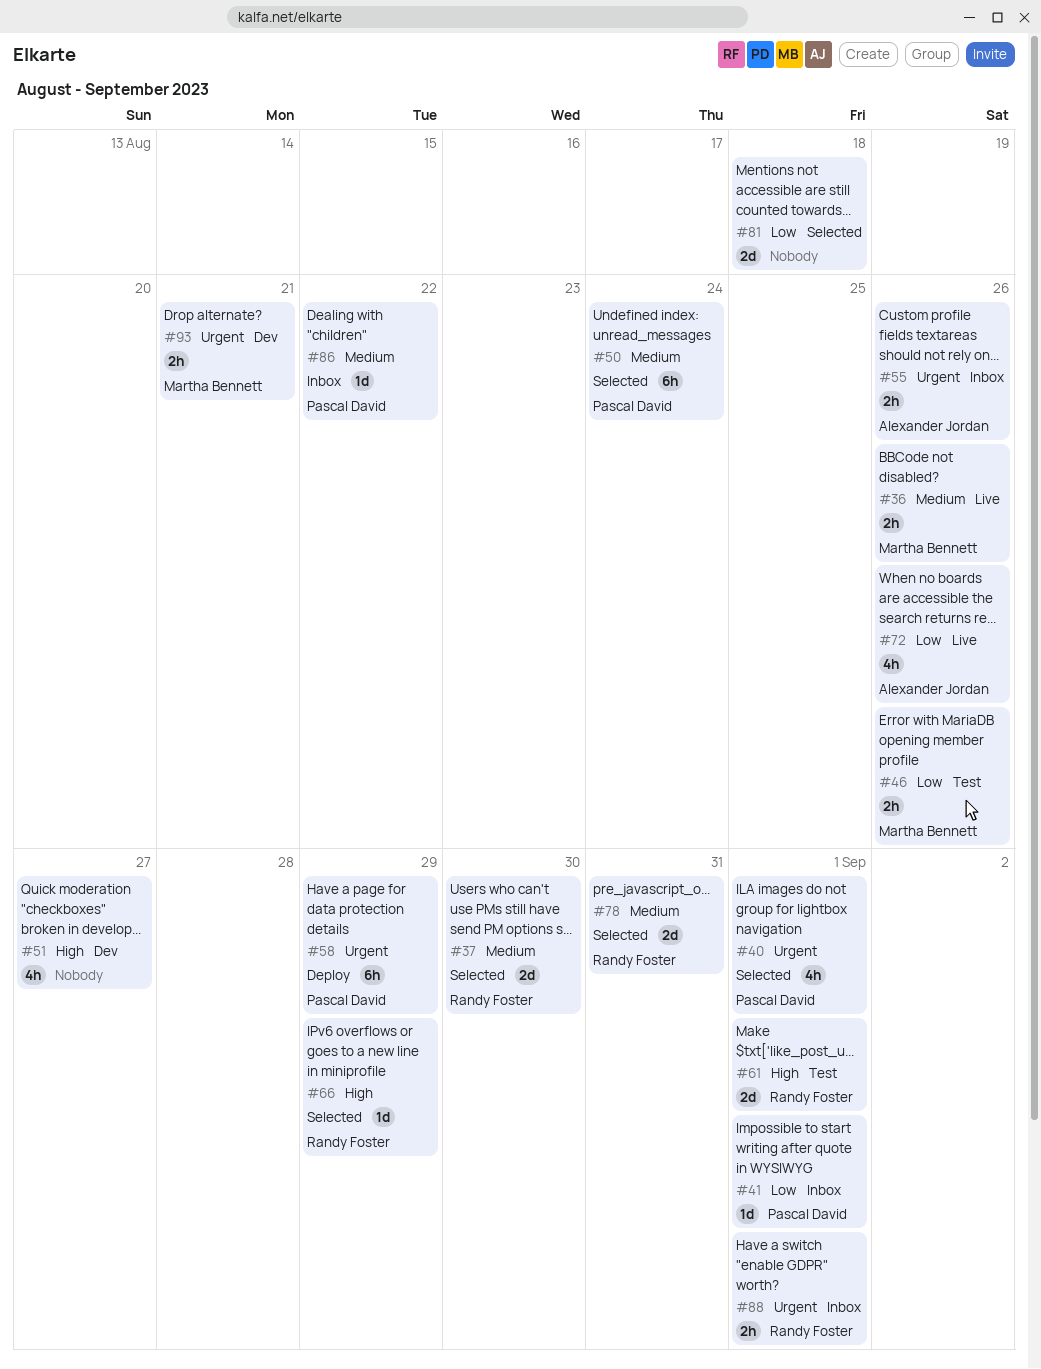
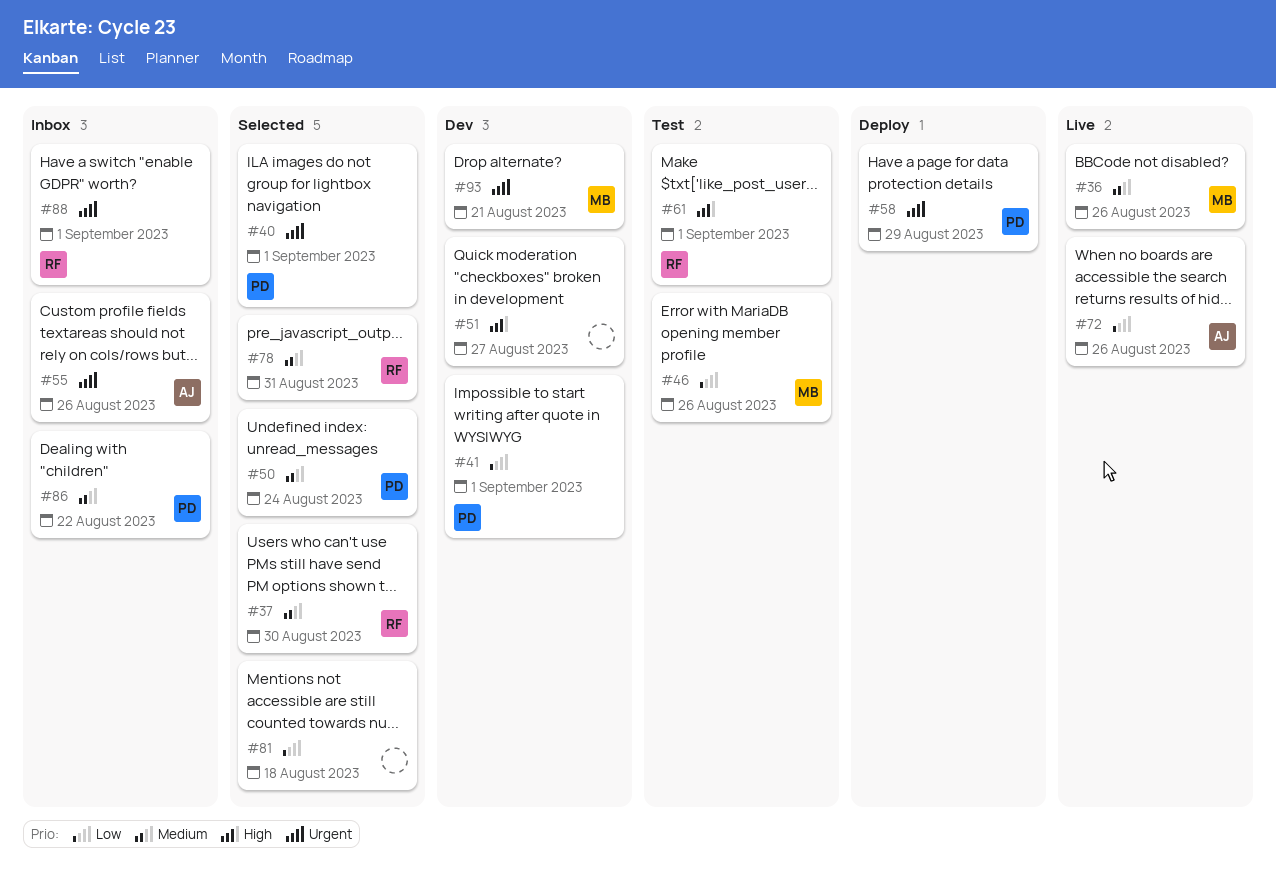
#41, status: Inbox -> Dev
#66: present -> none

